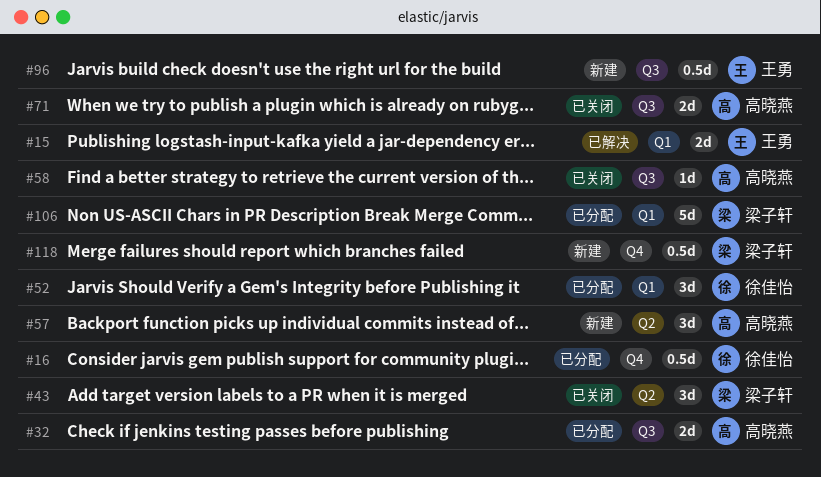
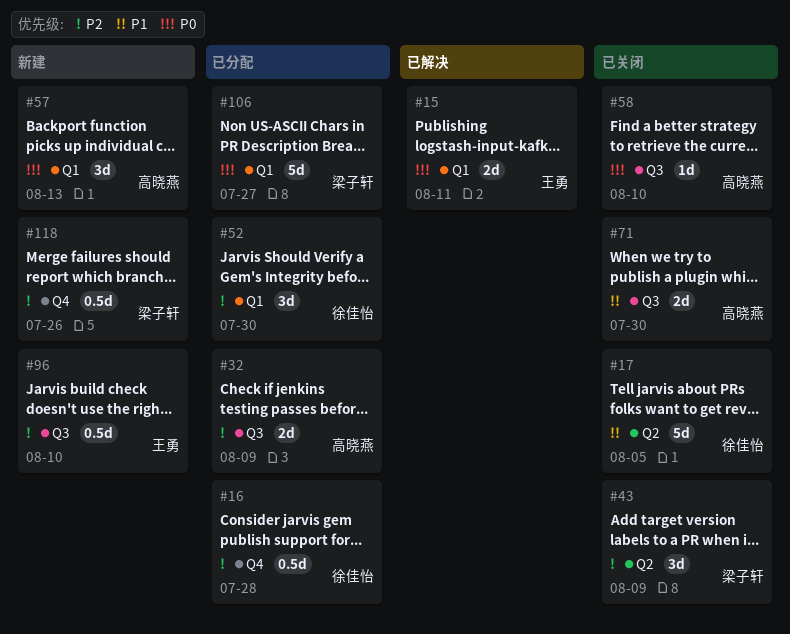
#17: none -> present
#57, label: Q2 -> Q1

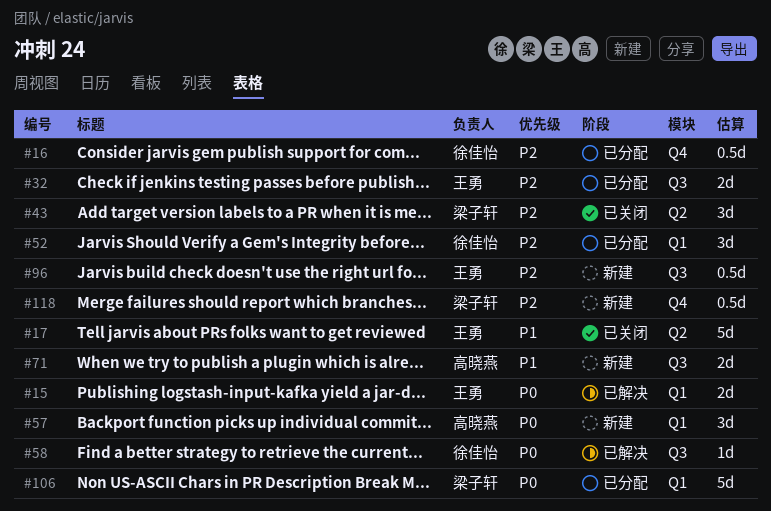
#17, owner: 徐佳怡 -> 王勇
#32, owner: 高晓燕 -> 王勇
#58, status: 已关闭 -> 已解决
#58, owner: 高晓燕 -> 徐佳怡
#71, status: 已关闭 -> 新建

